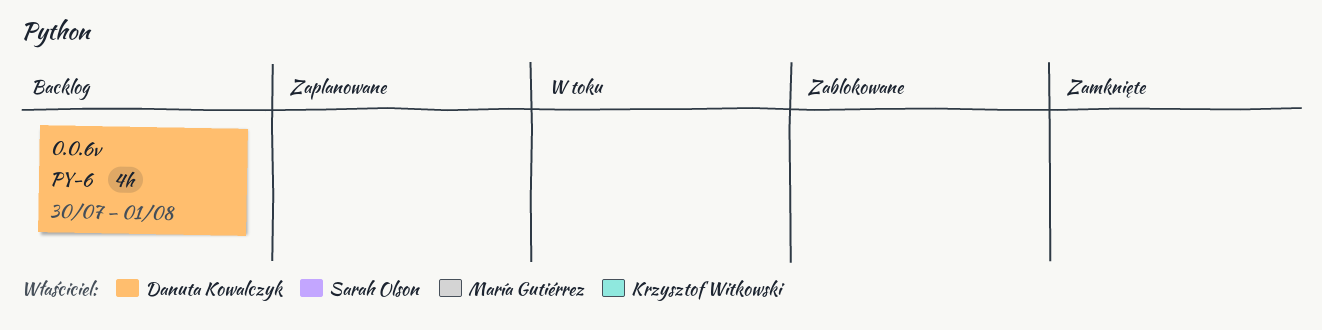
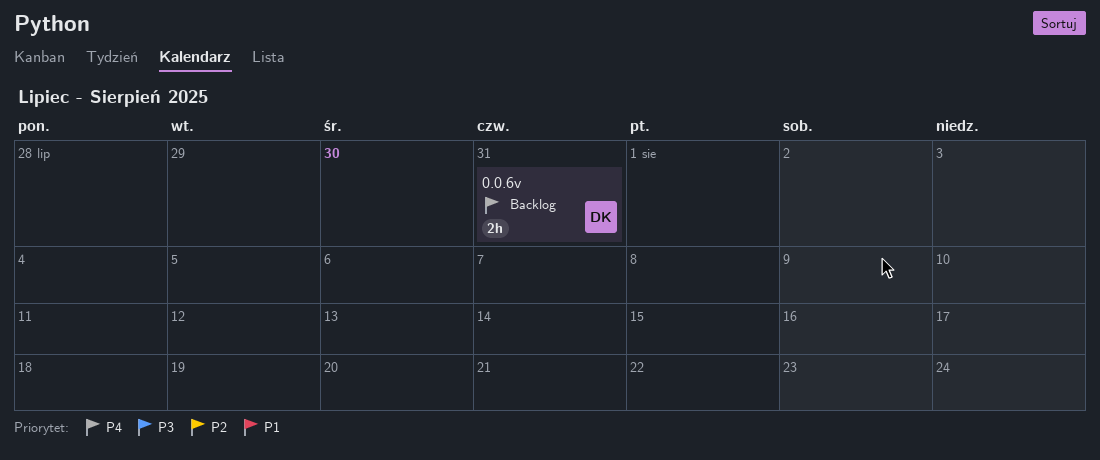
0.0.6v, estimate: 4h -> 2h
0.0.6v, due: Aug 1 -> Jul 31

